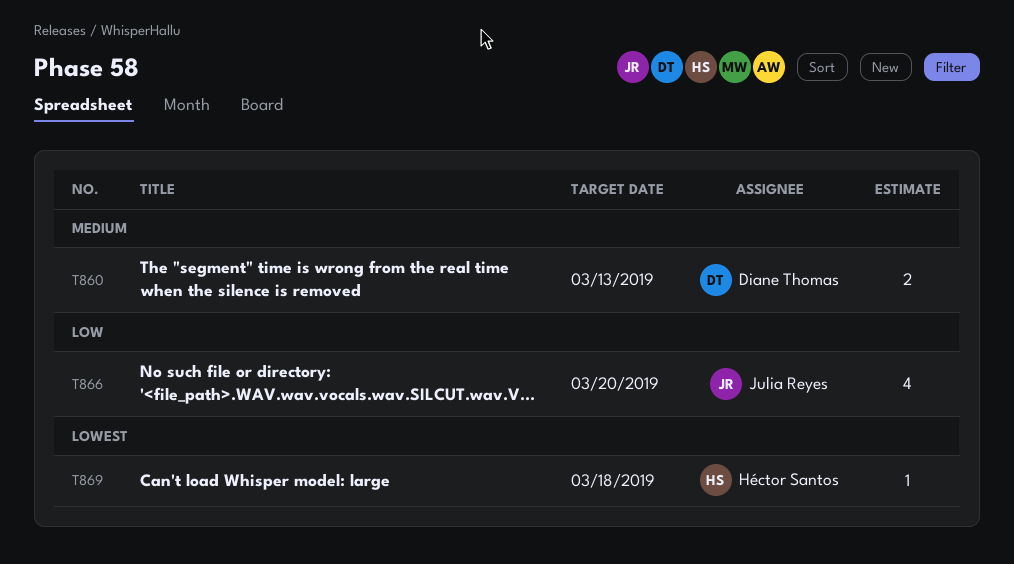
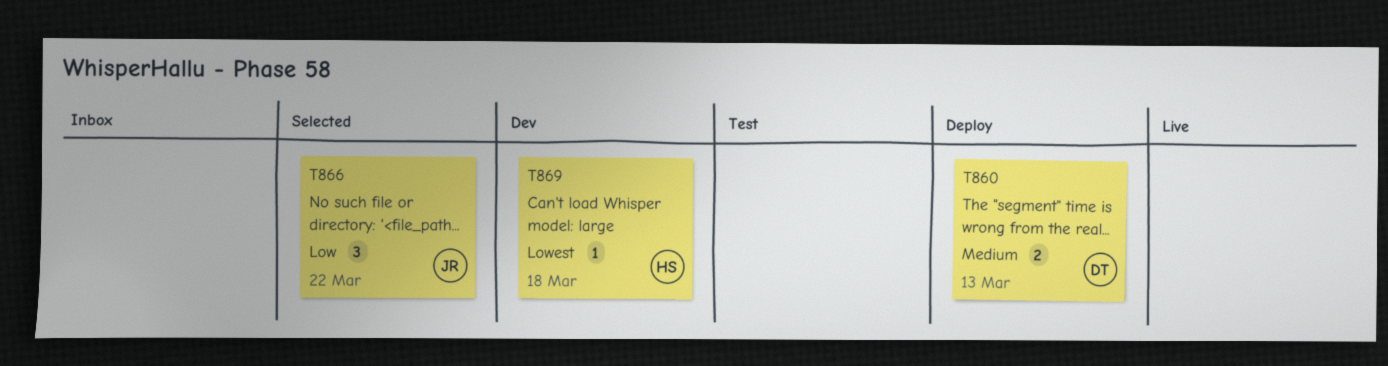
T866, estimate: 4 -> 3
T866, due: Mar 20 -> Mar 22

